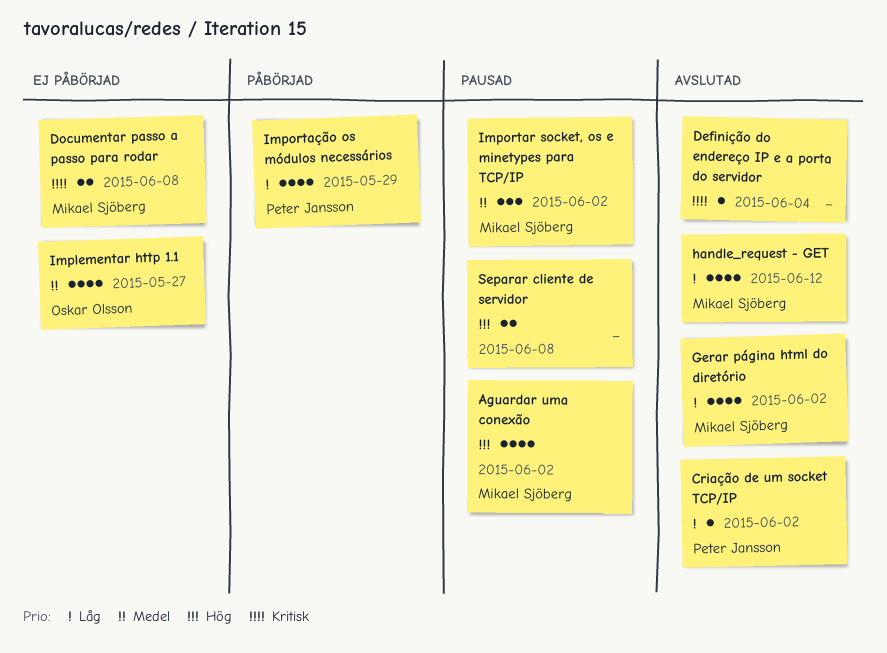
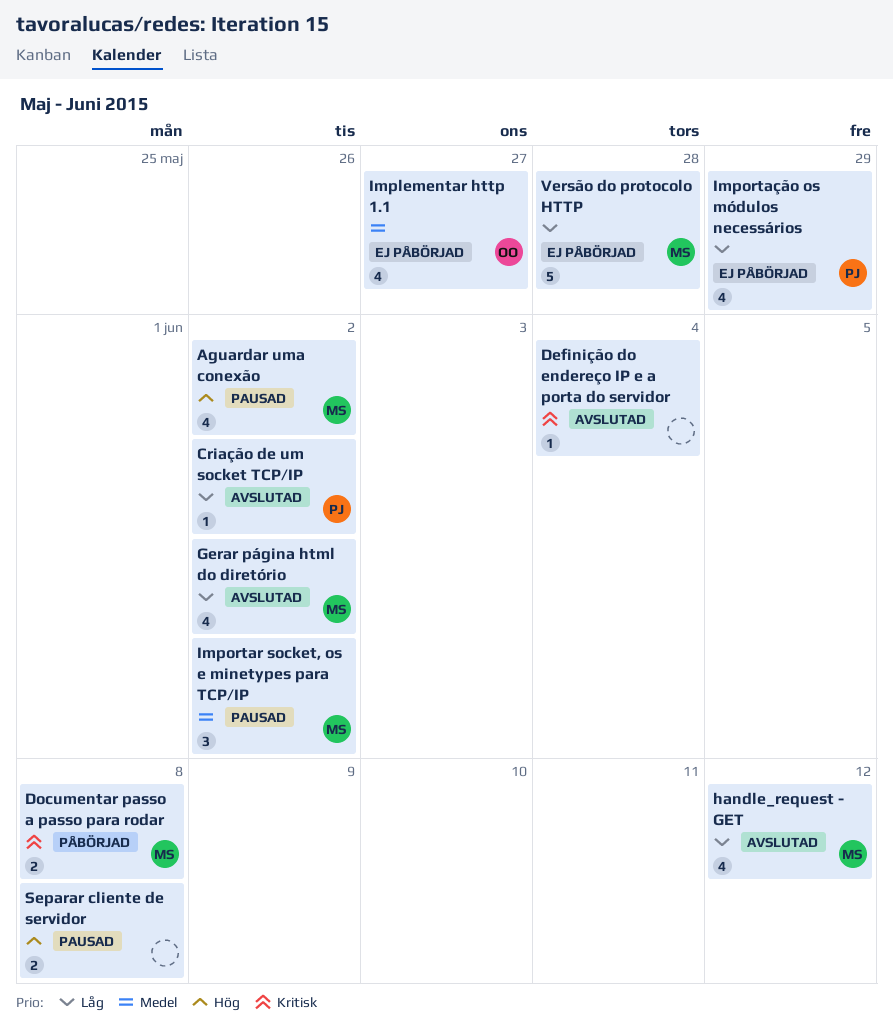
Documentar passo a passo para rodar, status: Ej påbörjad -> Påbörjad
Importação os módulos necessários, status: Påbörjad -> Ej påbörjad
Versão do protocolo HTTP: none -> present

